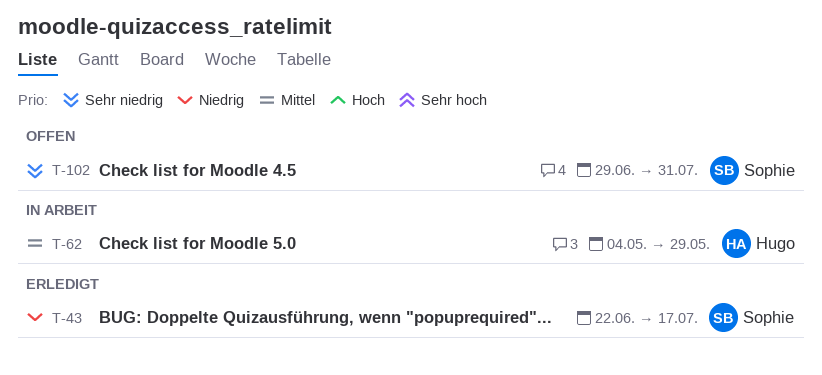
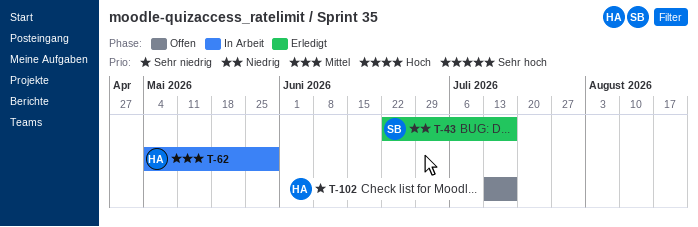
T-102, owner: Sophie -> Hugo
T-102, start: Jun 29 -> Jul 13
T-102, due: Jul 31 -> Jul 17

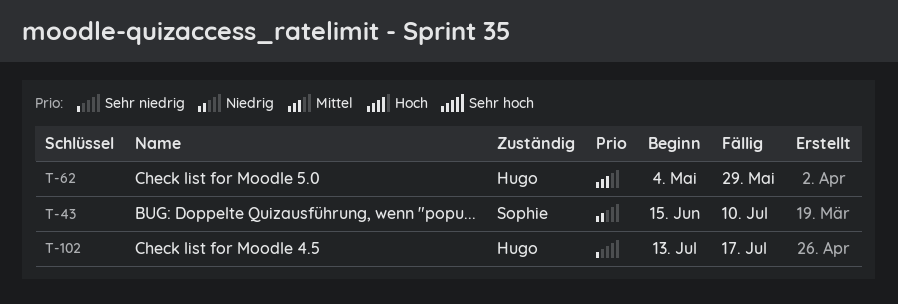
T-43, start: Jun 22 -> Jun 15
T-43, due: Jul 17 -> Jul 10

